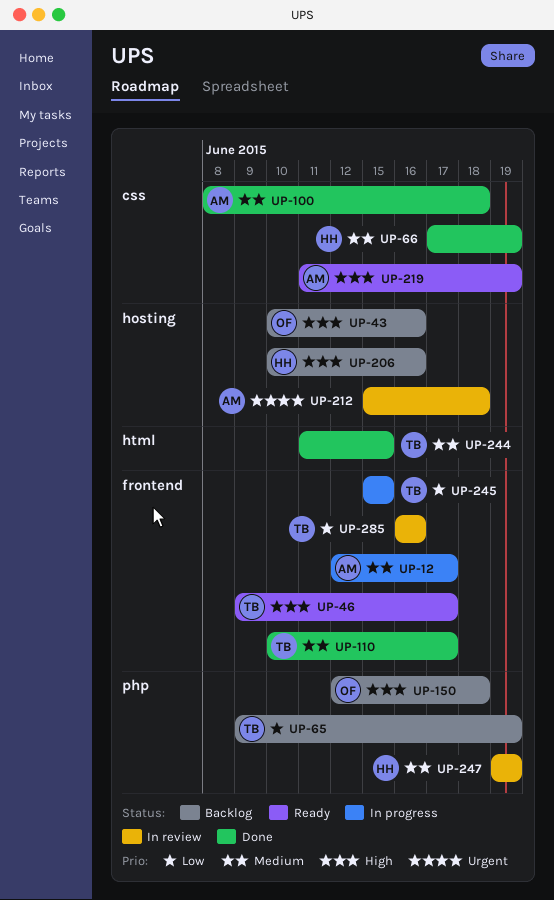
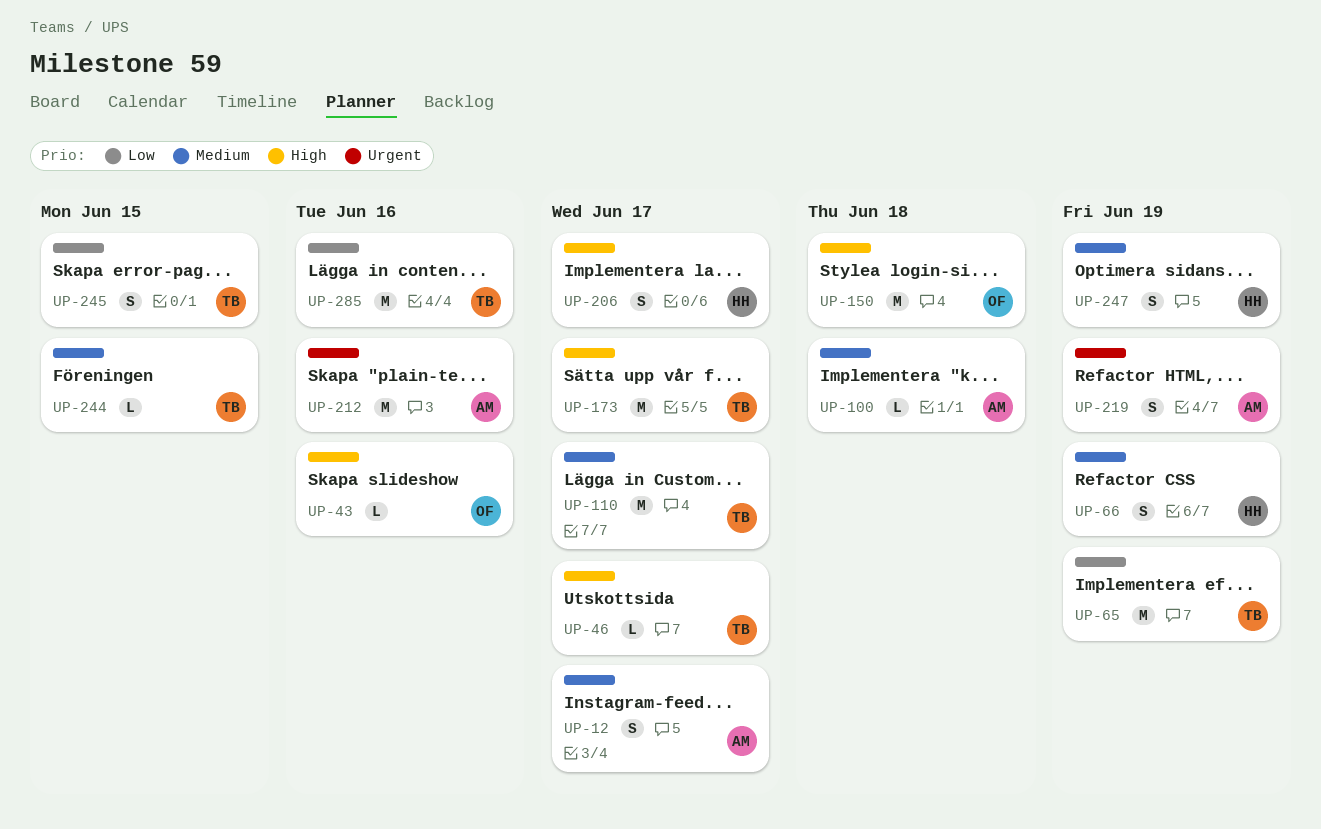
UP-173: none -> present
UP-206, due: Jun 16 -> Jun 17
UP-212, due: Jun 18 -> Jun 16
UP-219, priority: High -> Urgent

